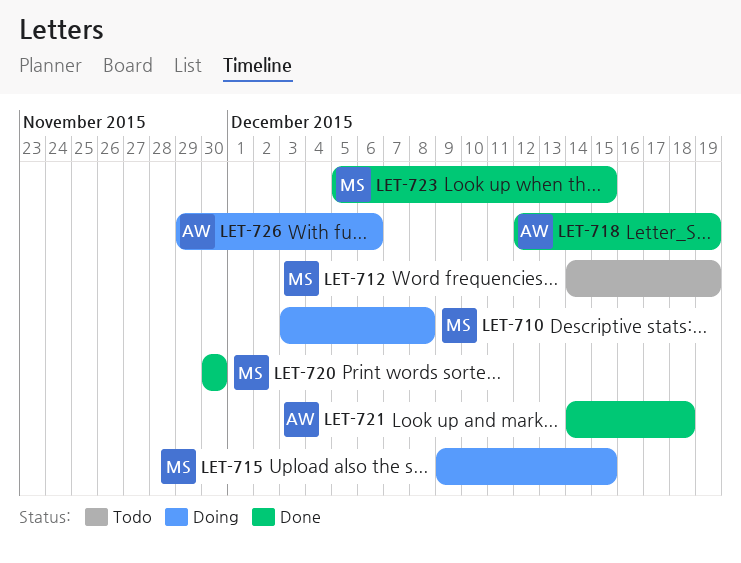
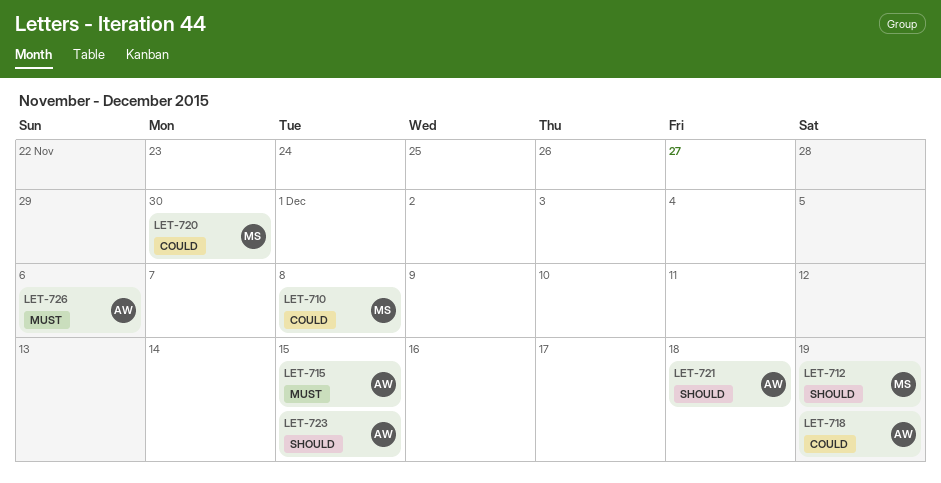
LET-715, owner: MS -> AW
LET-723, owner: MS -> AW

